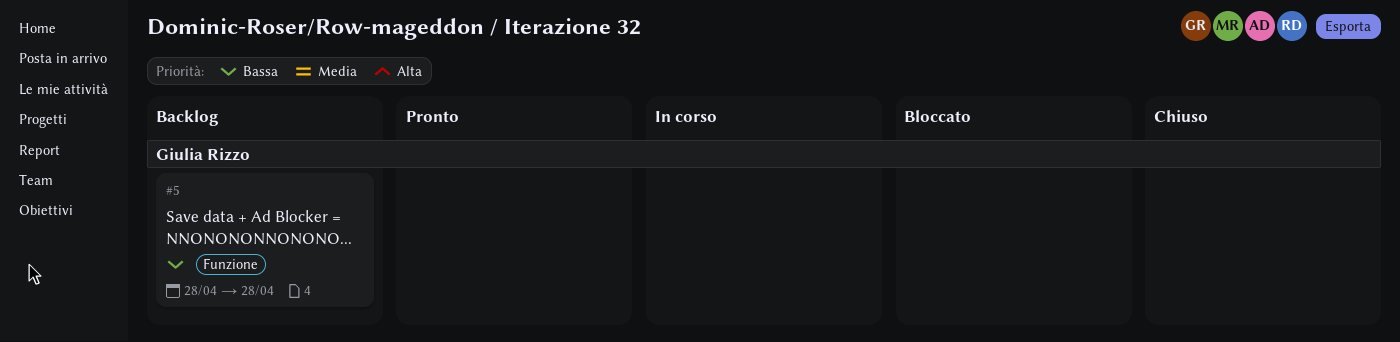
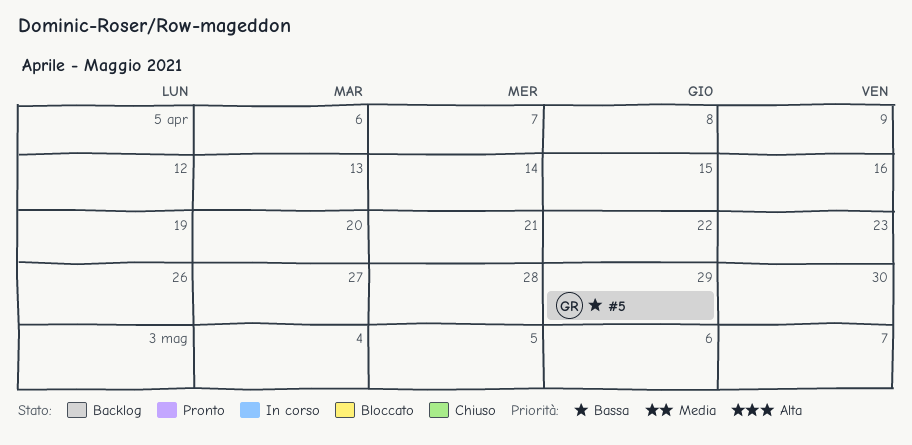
#5, start: Apr 28 -> Apr 29
#5, due: Apr 28 -> Apr 29

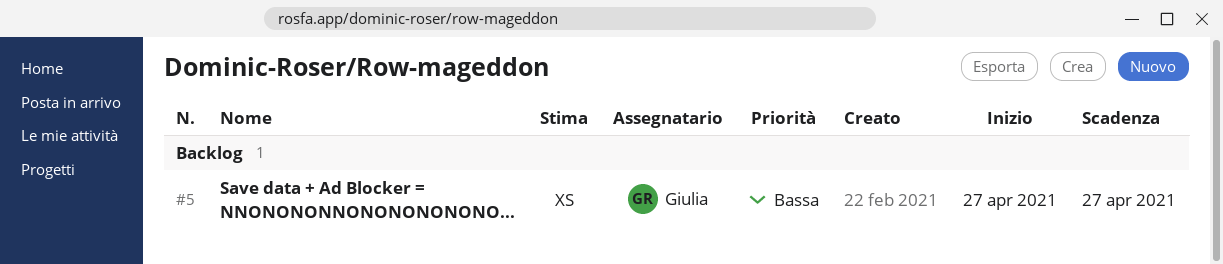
#5, start: Apr 29 -> Apr 27
#5, due: Apr 29 -> Apr 27

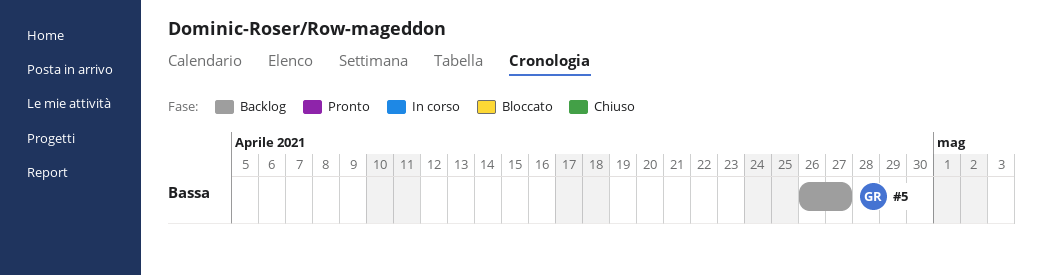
#5, start: Apr 27 -> Apr 26

